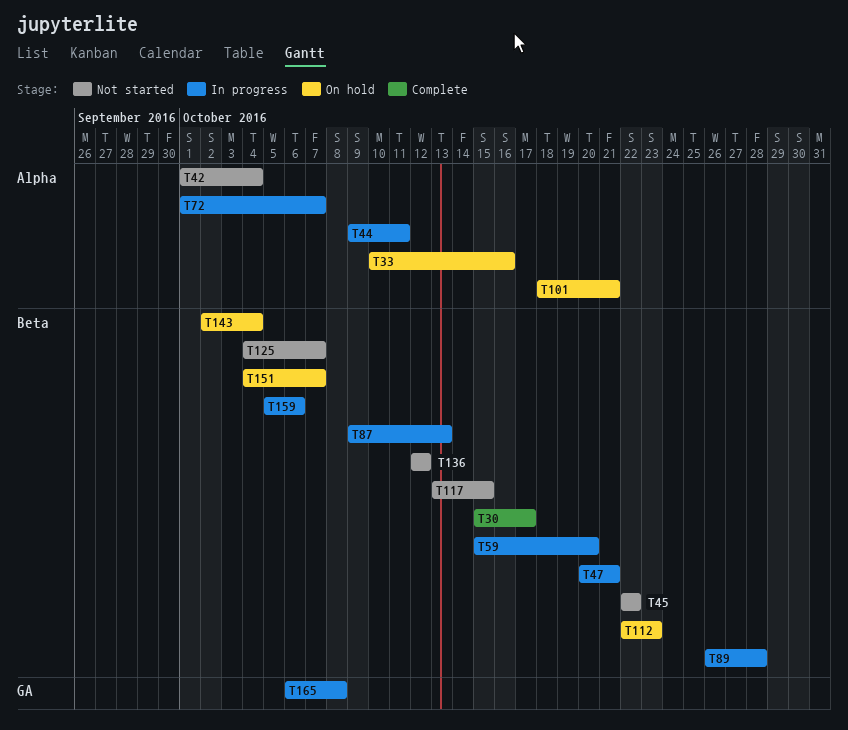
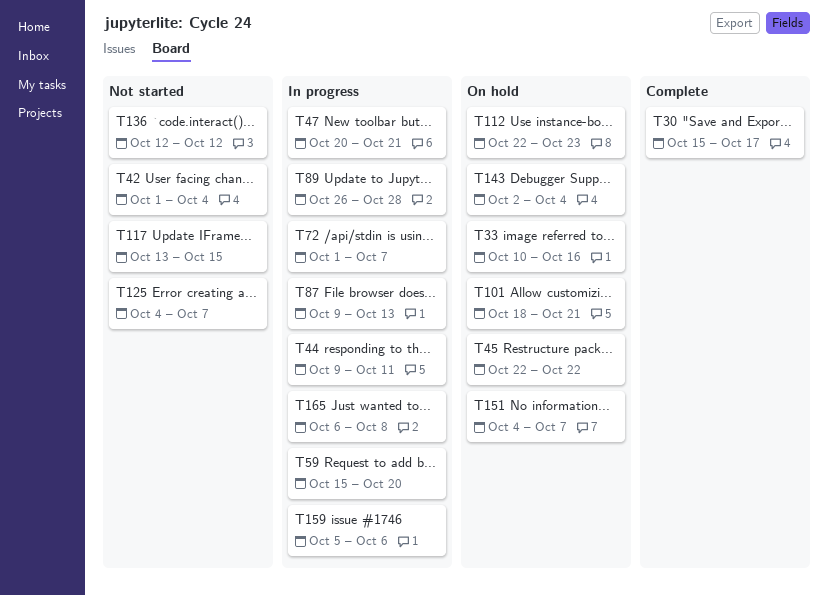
T45, status: Not started -> On hold

